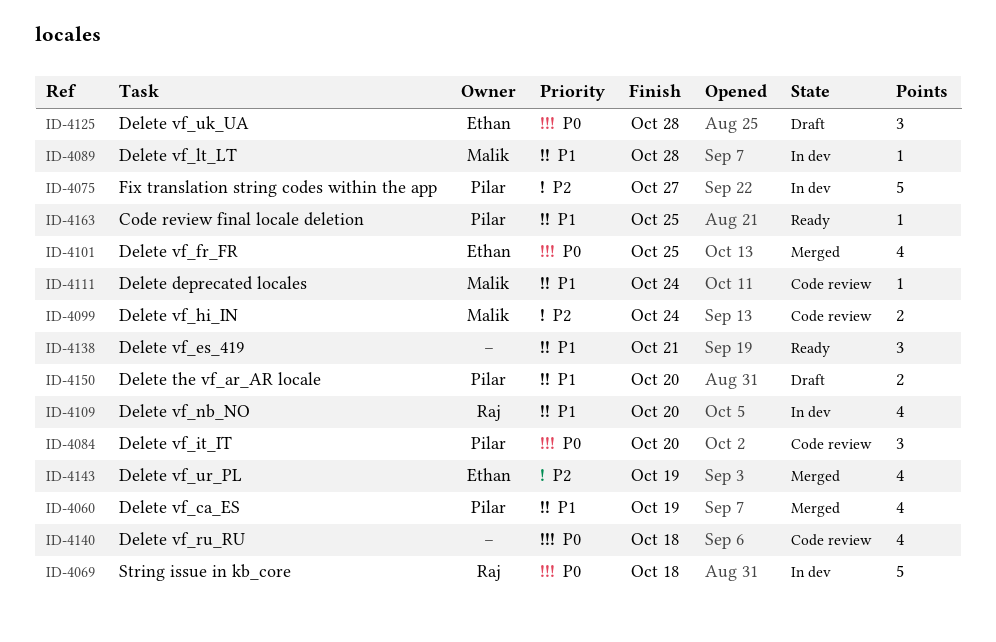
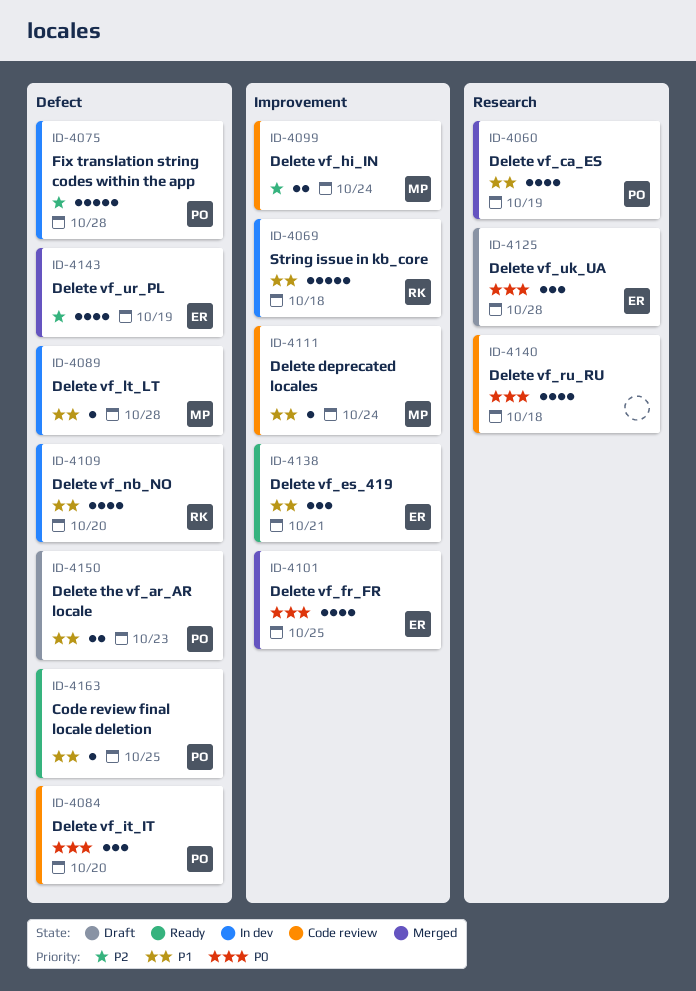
ID-4069, priority: P0 -> P1
ID-4075, due: Oct 27 -> Oct 28
ID-4138, owner: none -> Ethan
ID-4150, due: Oct 20 -> Oct 23

